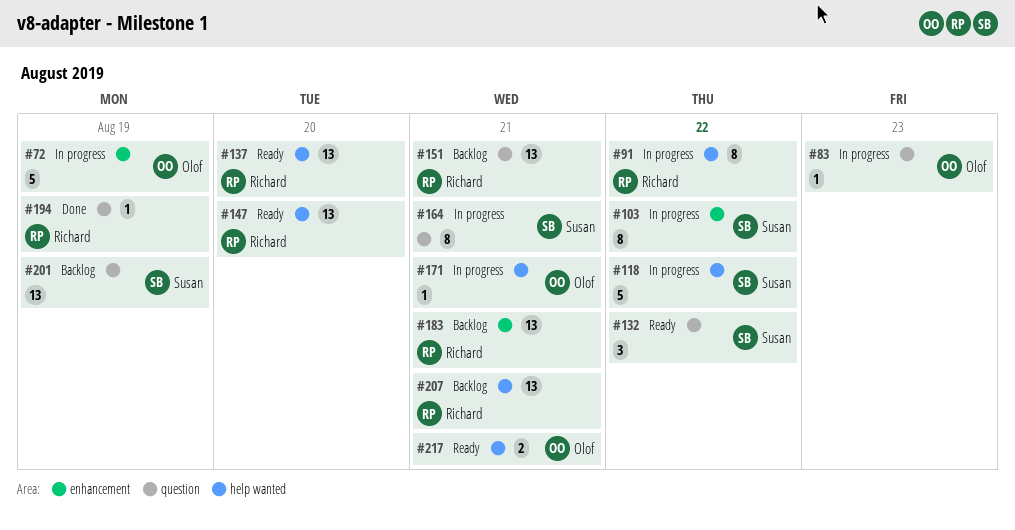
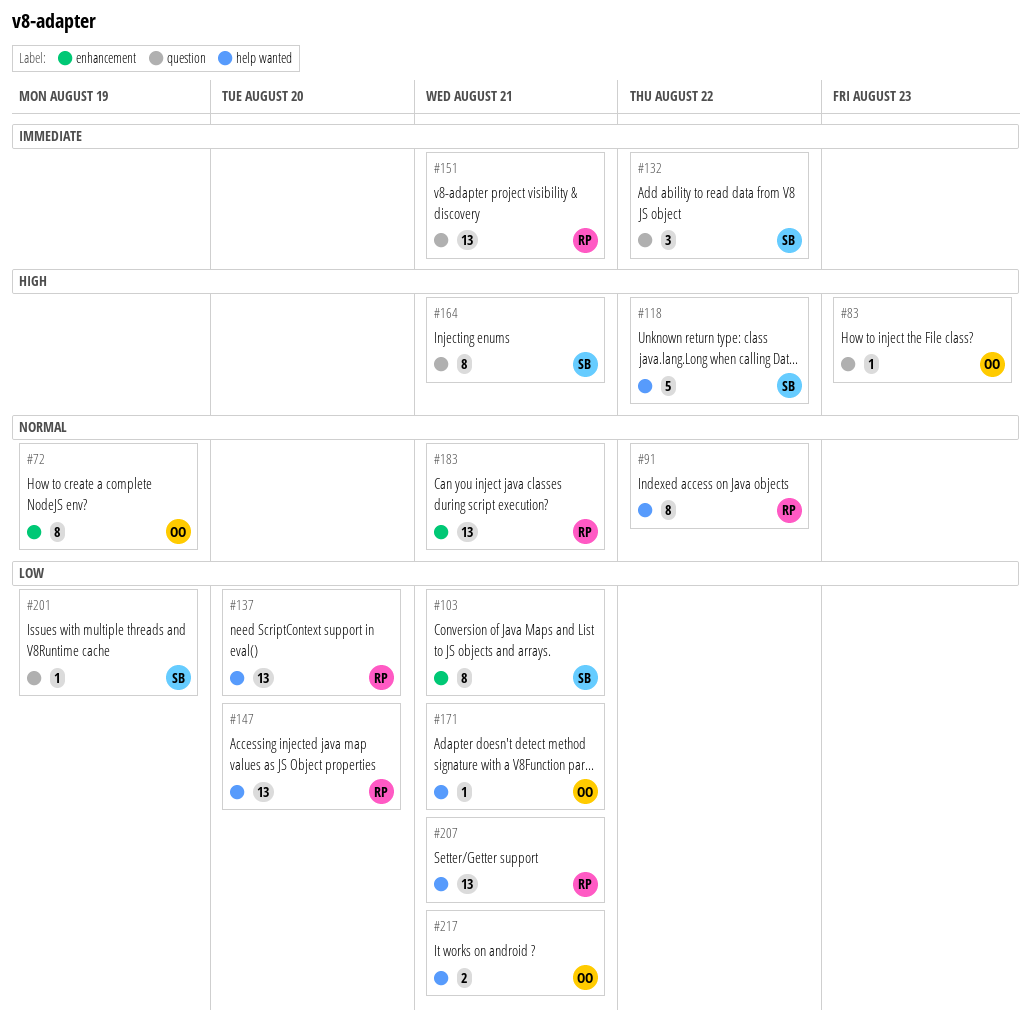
#72, estimate: 5 -> 8
#103, due: Aug 22 -> Aug 21
#194: present -> none
#201, estimate: 13 -> 1

